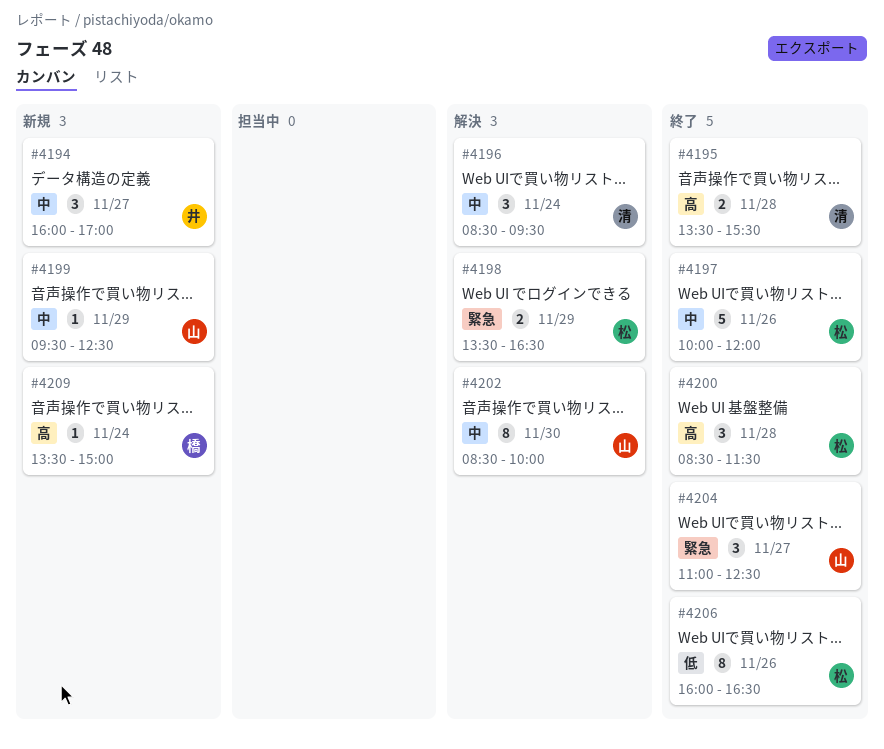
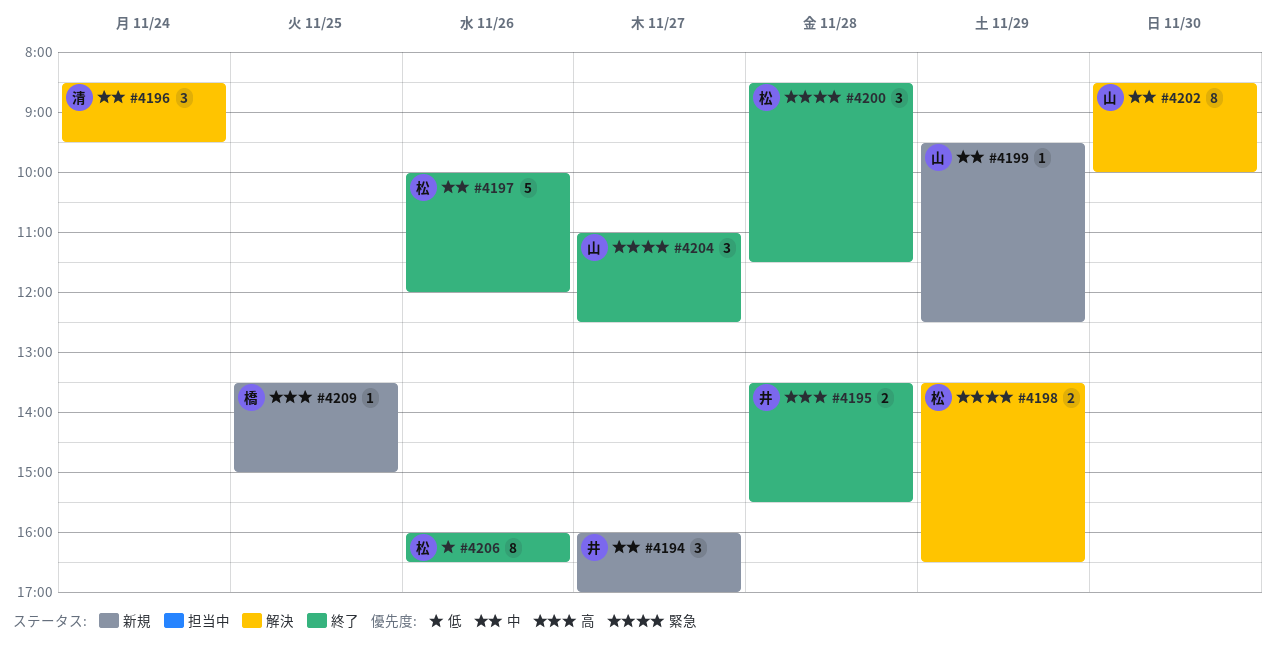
#4195, owner: 清 -> 井
#4200, priority: 高 -> 緊急
#4209, day: Nov 24 -> Nov 25

